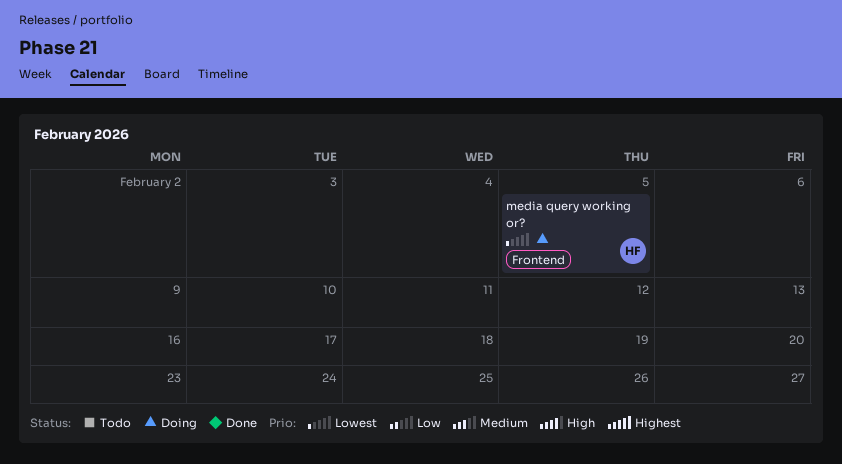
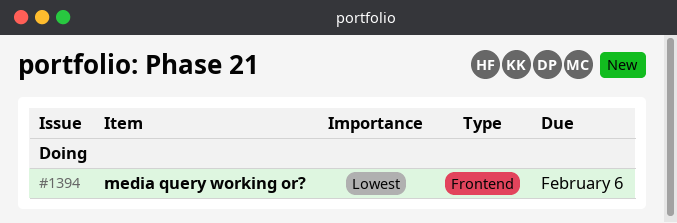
media query working or?, due: Feb 5 -> Feb 6

